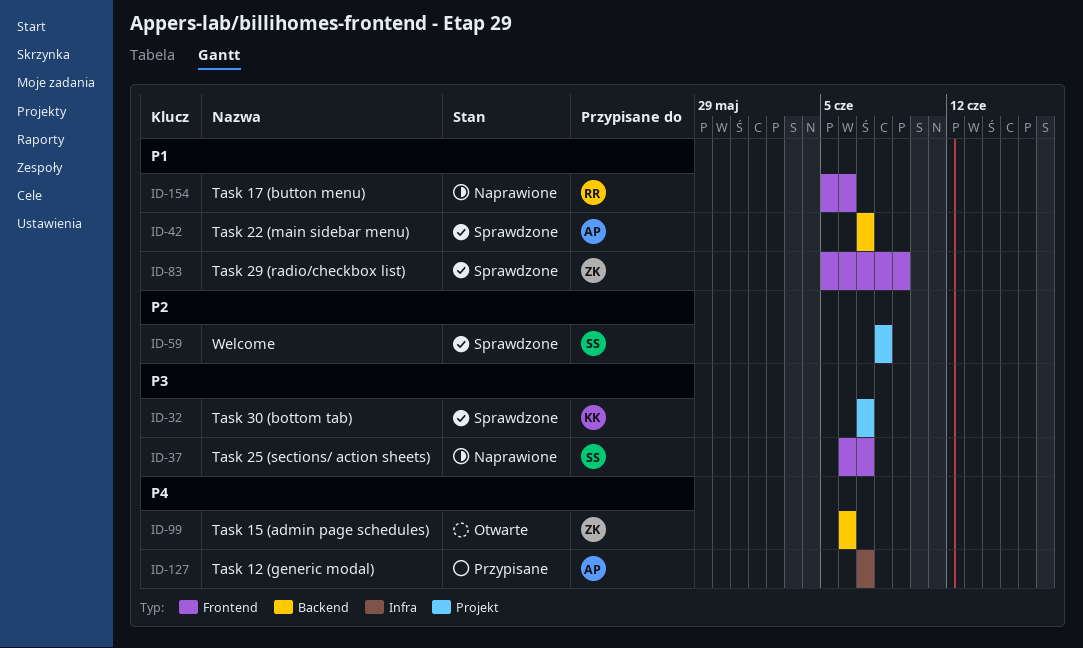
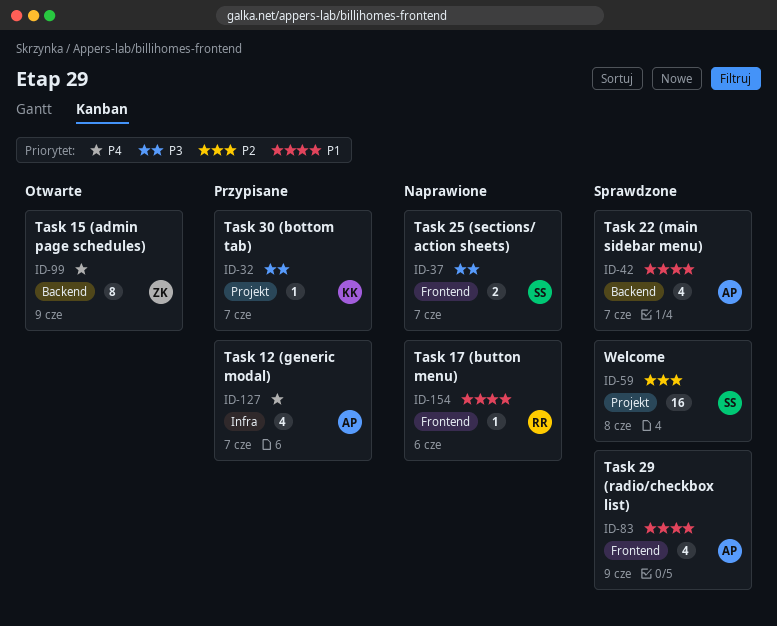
ID-32, status: Sprawdzone -> Przypisane
ID-83, owner: ZK -> AP
ID-99, due: Jun 6 -> Jun 9

